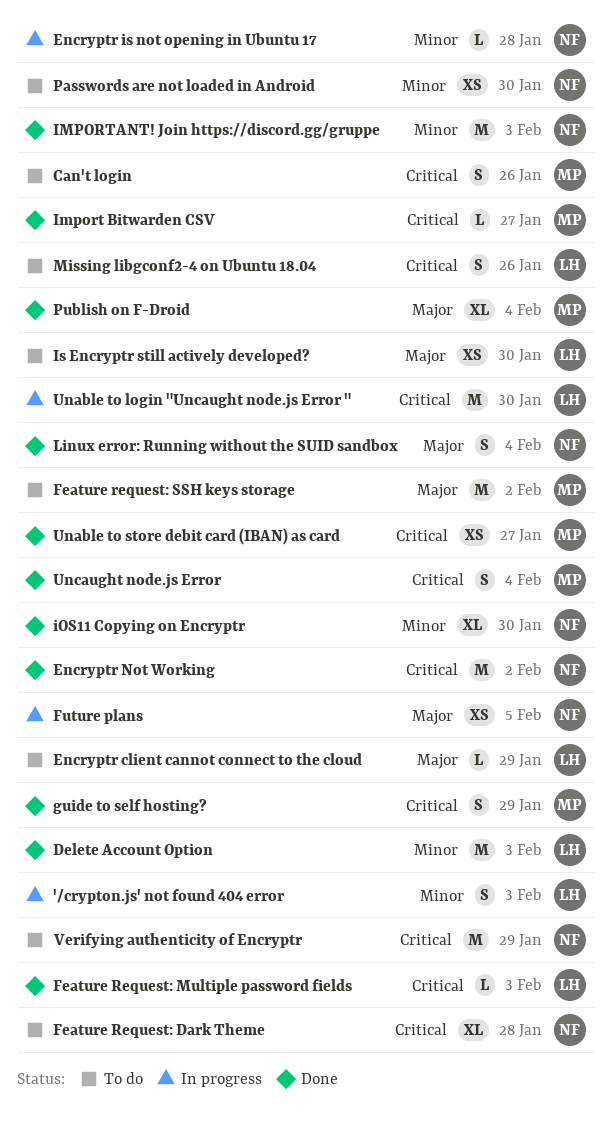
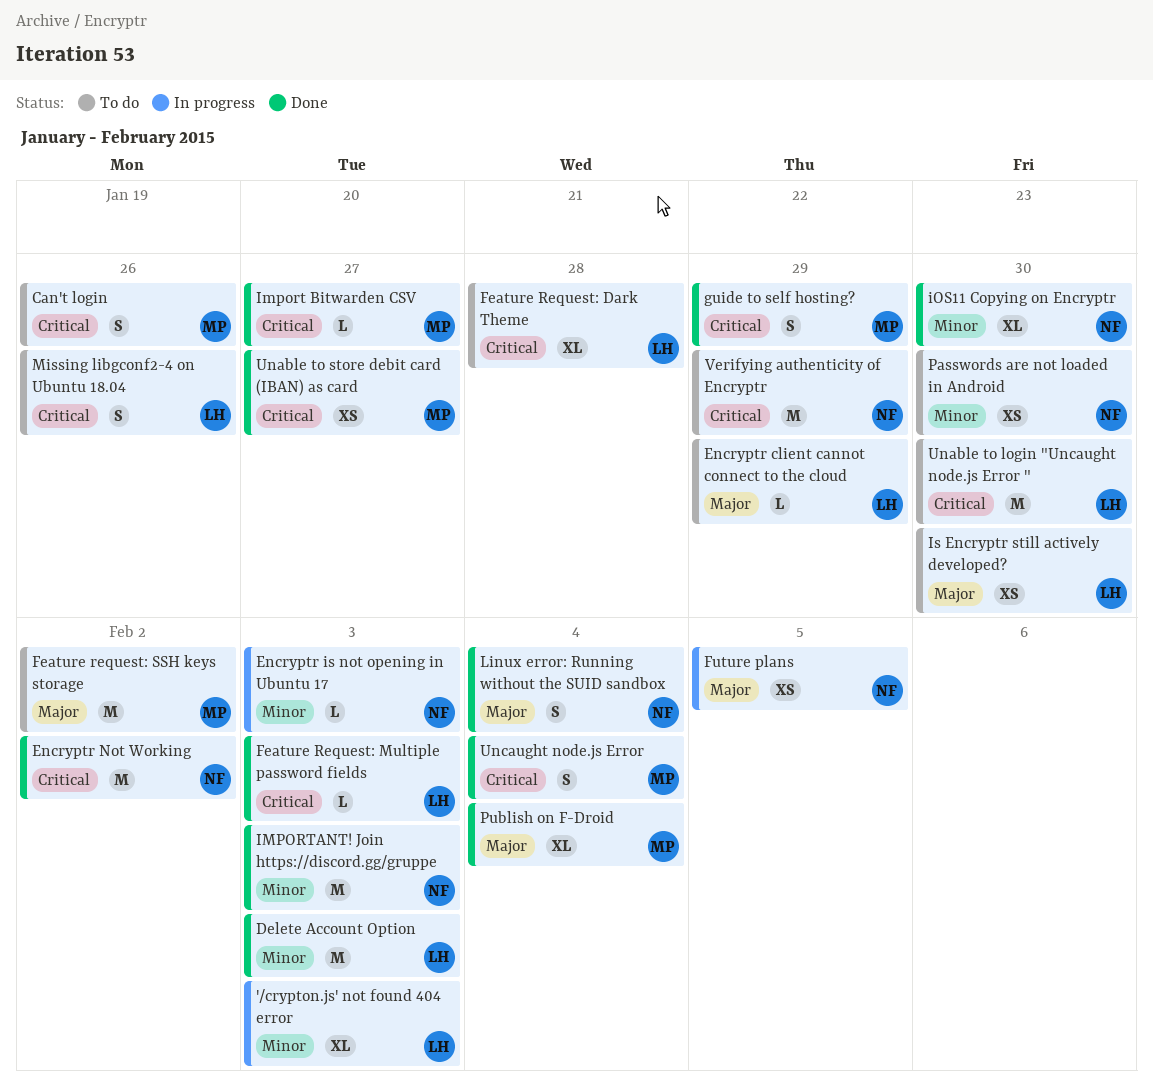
'/crypton.js' not found 404 error, estimate: S -> XL
Encryptr is not opening in Ubuntu 17, due: Jan 28 -> Feb 3
Feature Request: Dark Theme, owner: NF -> LH
Unable to login "Uncaught node.js Error ", status: In progress -> To do

